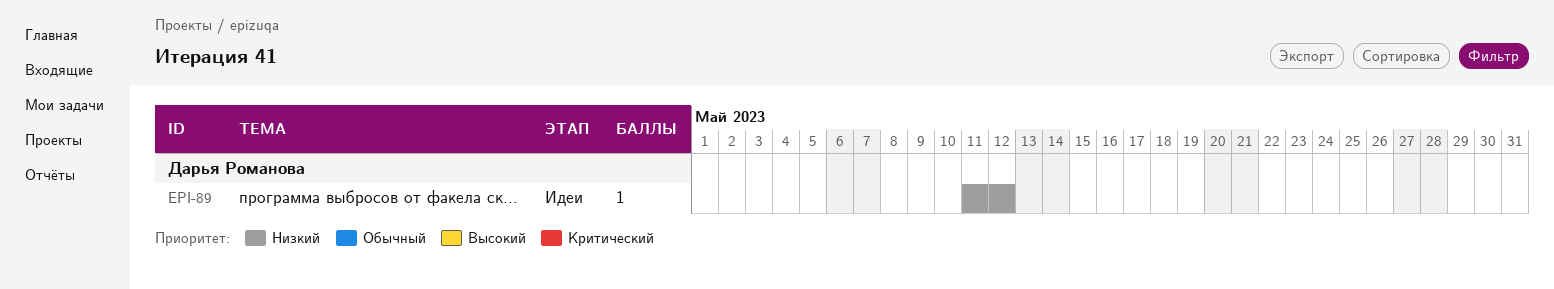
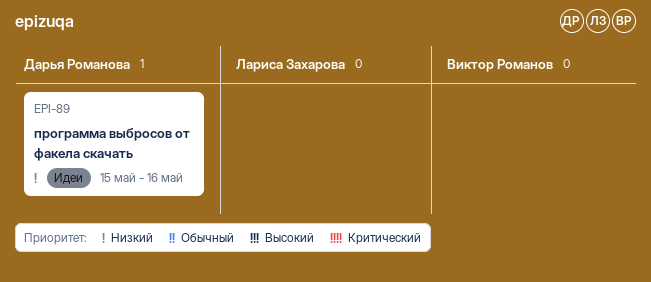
EPI-89, start: May 11 -> May 15
EPI-89, due: May 12 -> May 16

